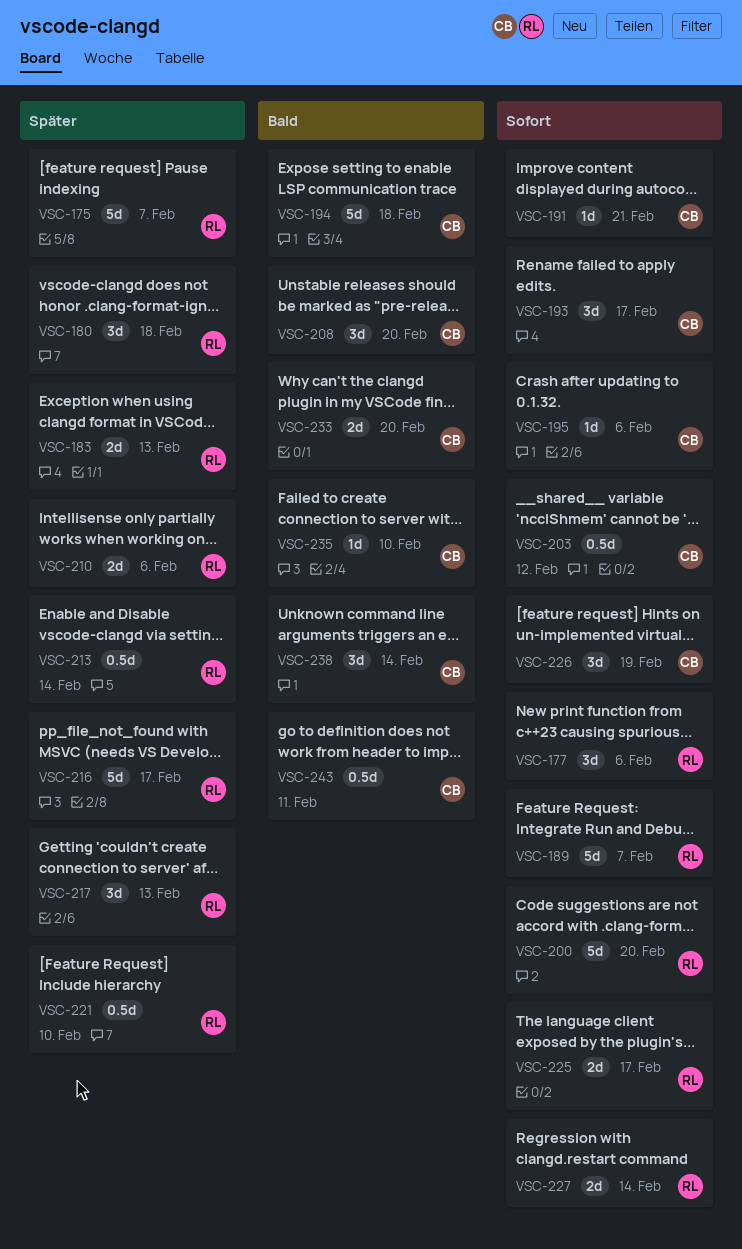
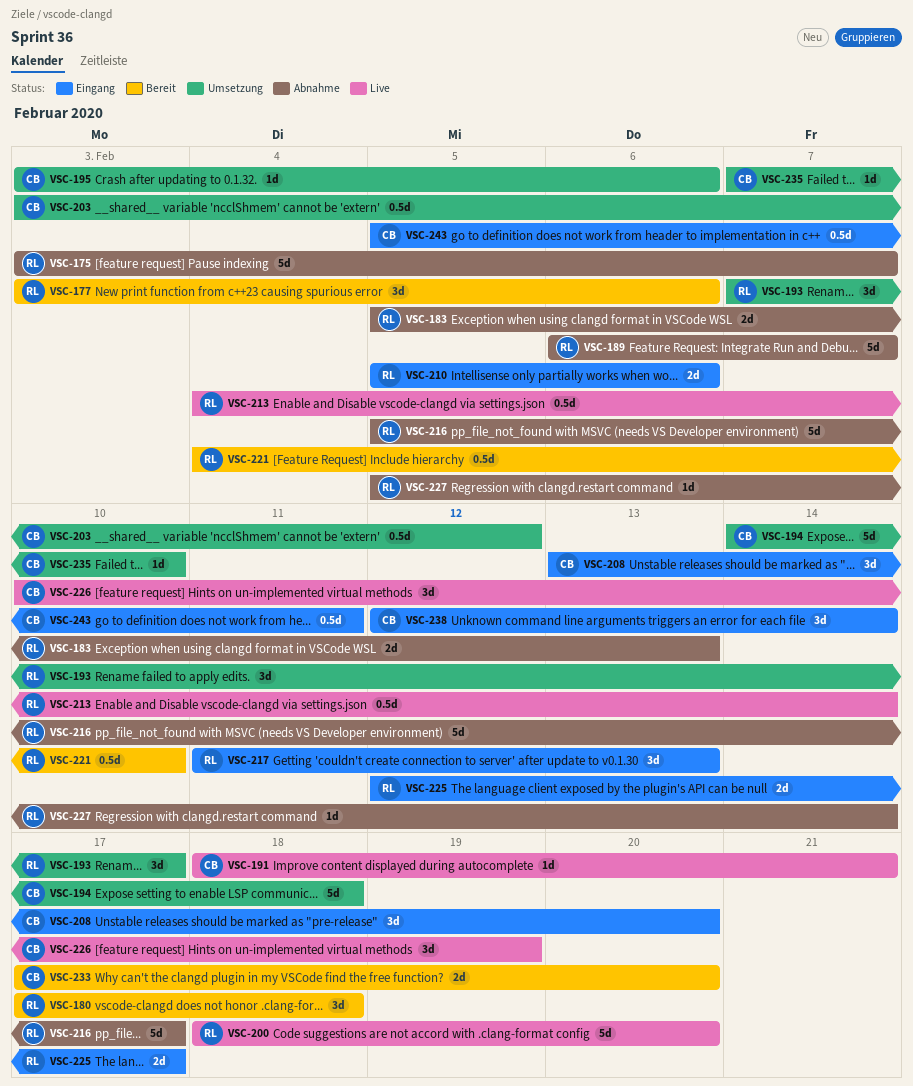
VSC-193, owner: CB -> RL
VSC-227, estimate: 2d -> 1d

